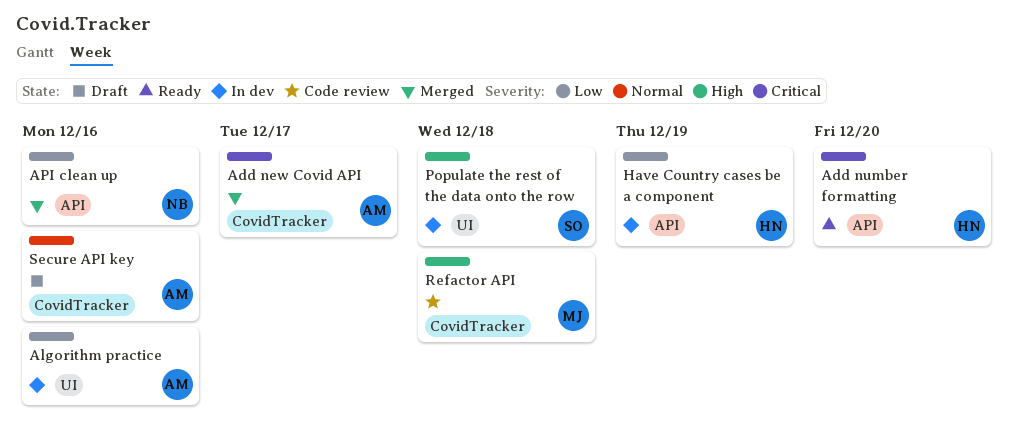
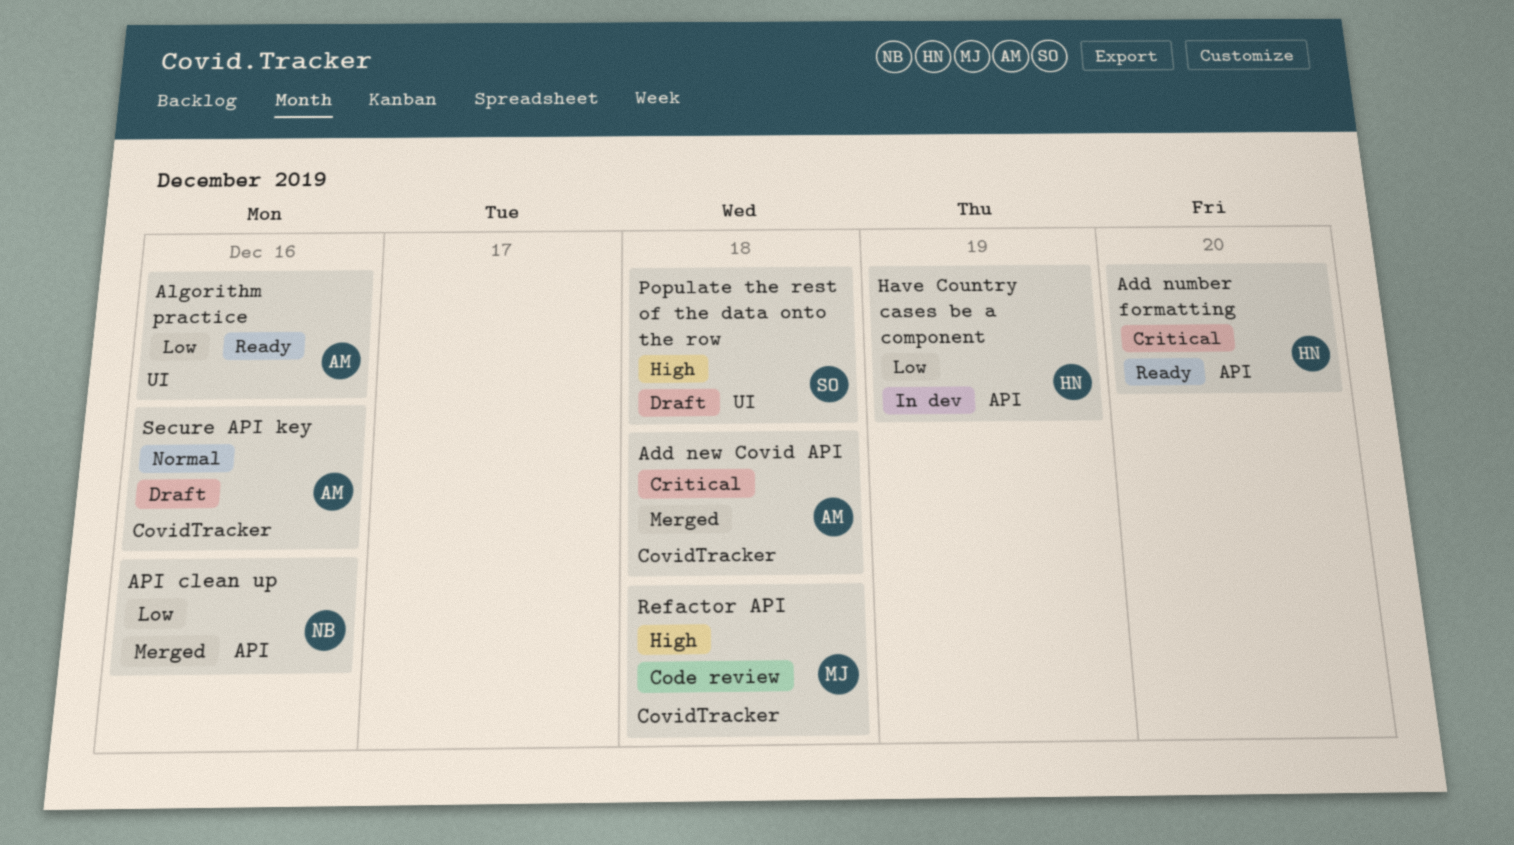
Add new Covid API, due: Dec 17 -> Dec 18
Algorithm practice, status: In dev -> Ready
Populate the rest of the data onto the row, status: In dev -> Draft

